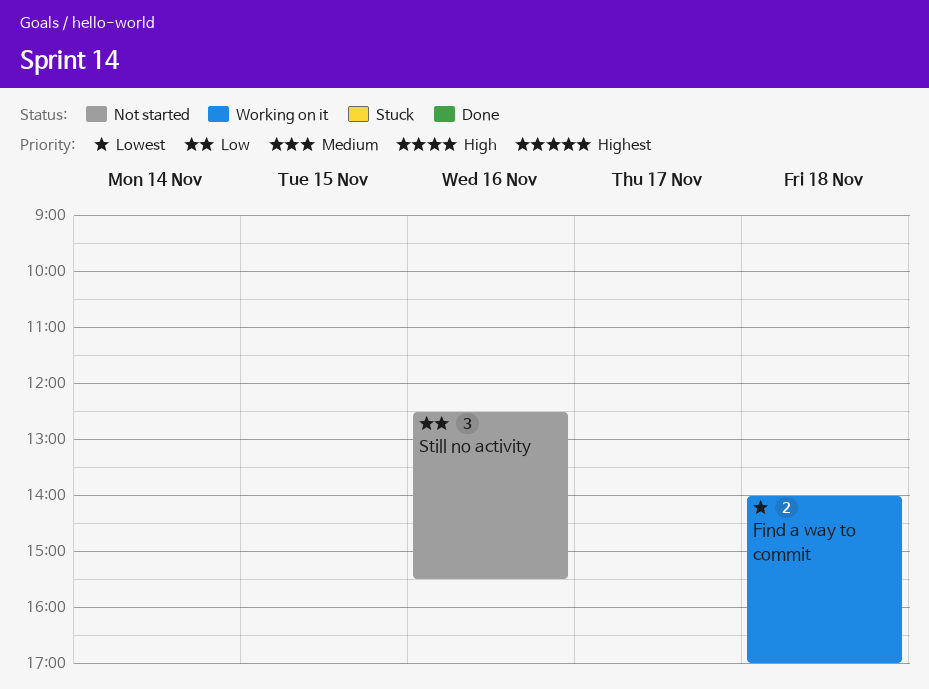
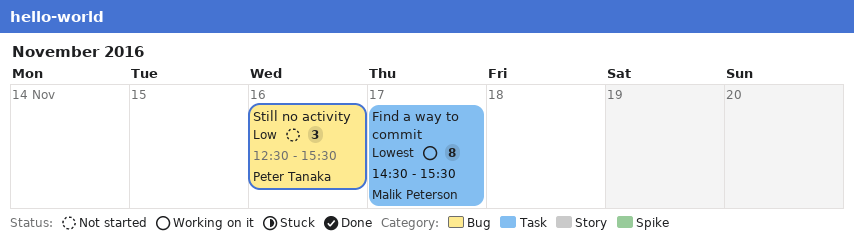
Find a way to commit, estimate: 2 -> 8
Find a way to commit, day: Nov 18 -> Nov 17
Find a way to commit, begins: 14:00 -> 14:30
Find a way to commit, ends: 17:00 -> 15:30

